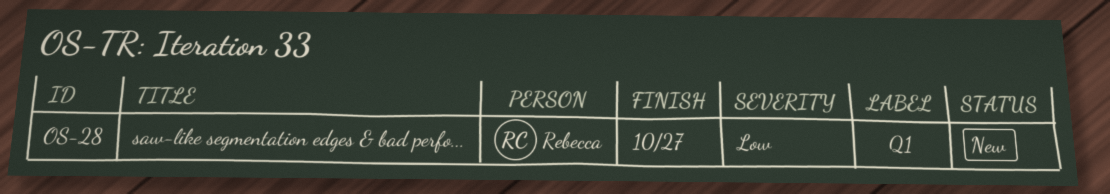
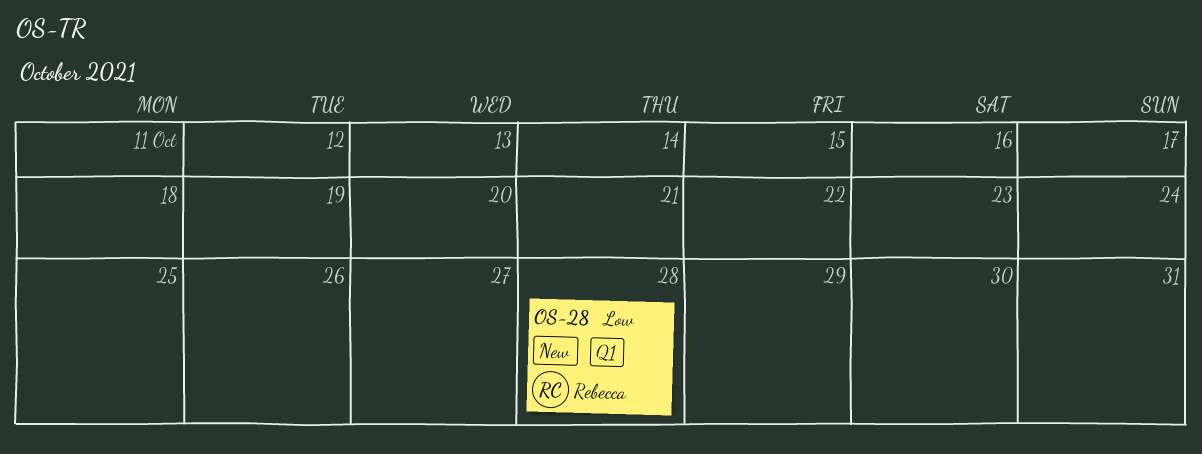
OS-28, due: Oct 27 -> Oct 28

